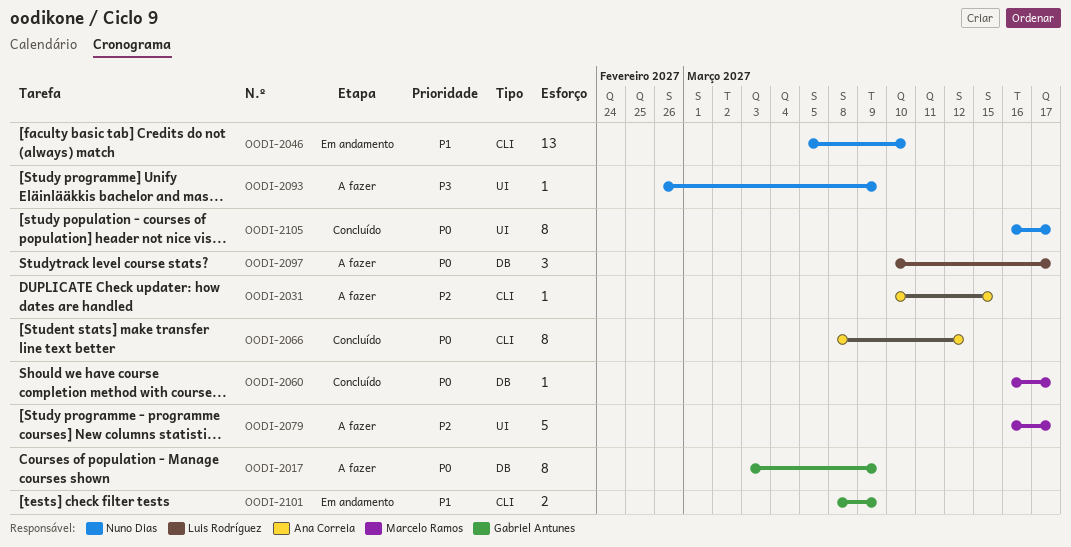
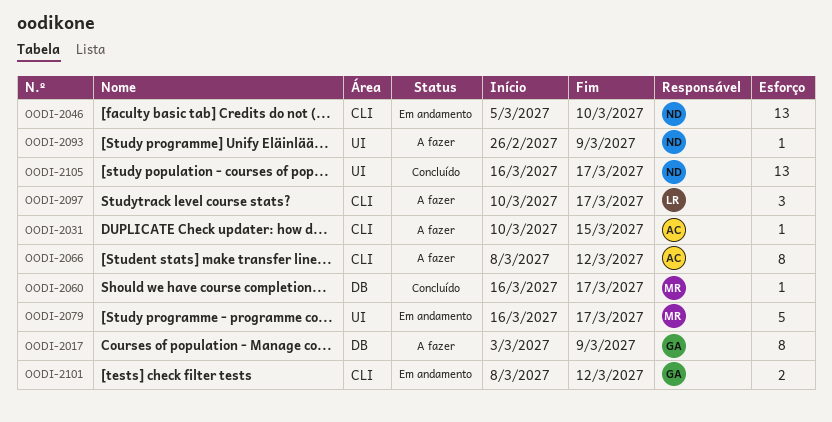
OODI-2066, status: Concluído -> A fazer
OODI-2079, status: A fazer -> Em andamento
OODI-2097, label: DB -> CLI
OODI-2101, due: Mar 9 -> Mar 12
OODI-2105, estimate: 8 -> 13

